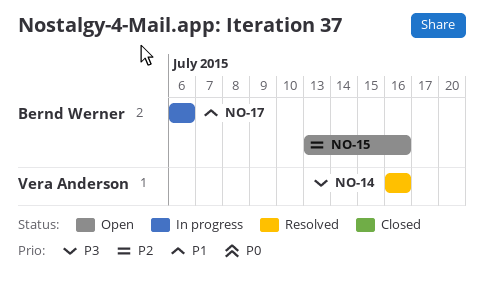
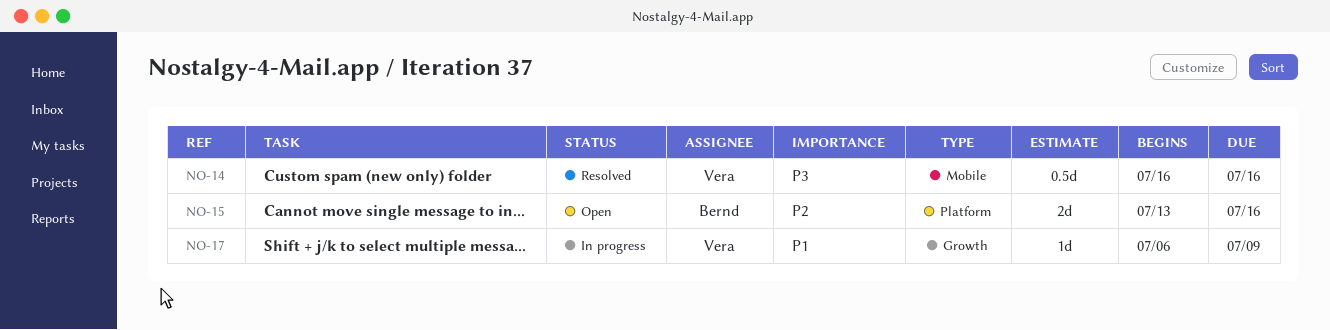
NO-17, owner: Bernd Werner -> Vera Anderson
NO-17, due: Jul 6 -> Jul 9

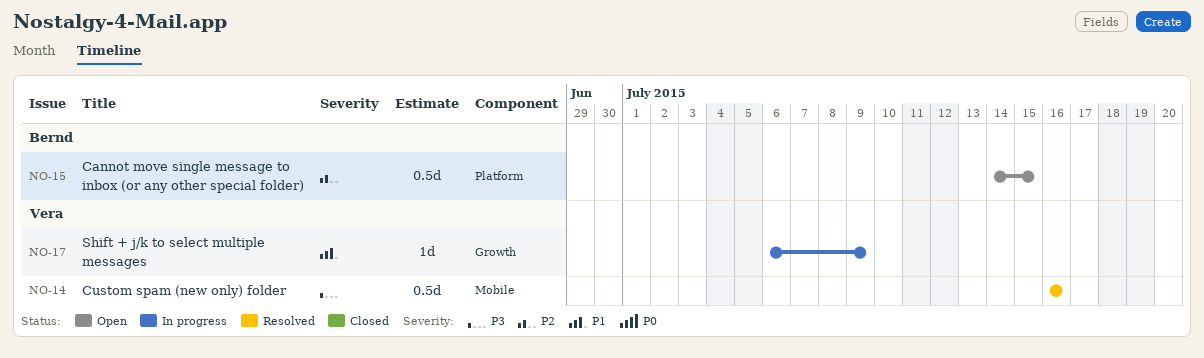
NO-15, estimate: 2d -> 0.5d
NO-15, start: Jul 13 -> Jul 14
NO-15, due: Jul 16 -> Jul 15

